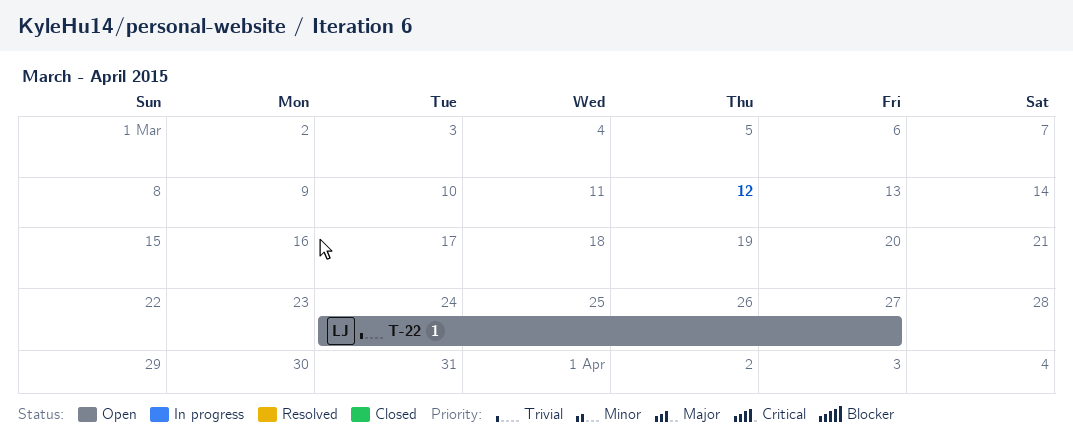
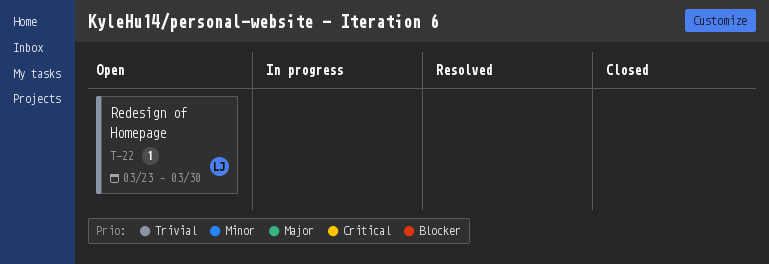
T-22, start: Mar 24 -> Mar 23
T-22, due: Mar 27 -> Mar 30

